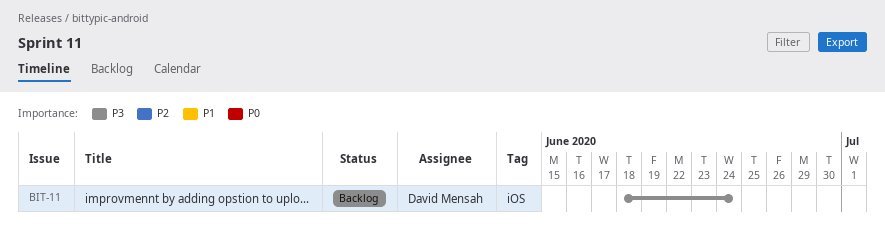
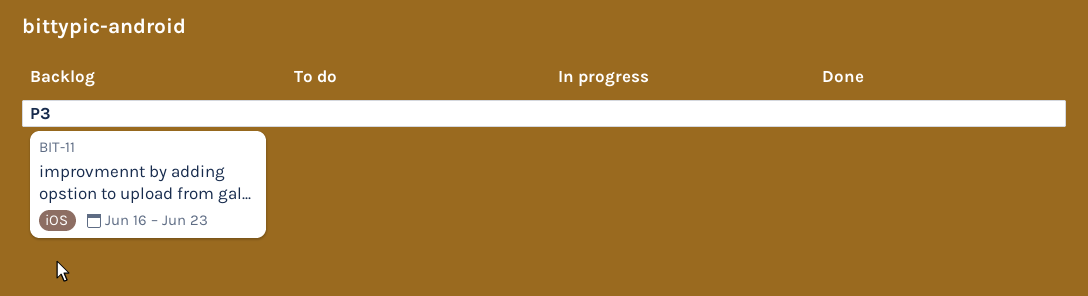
BIT-11, start: Jun 18 -> Jun 16
BIT-11, due: Jun 24 -> Jun 23

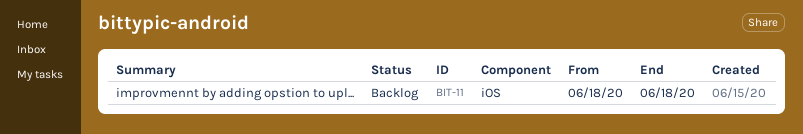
BIT-11, start: Jun 16 -> Jun 18
BIT-11, due: Jun 23 -> Jun 18

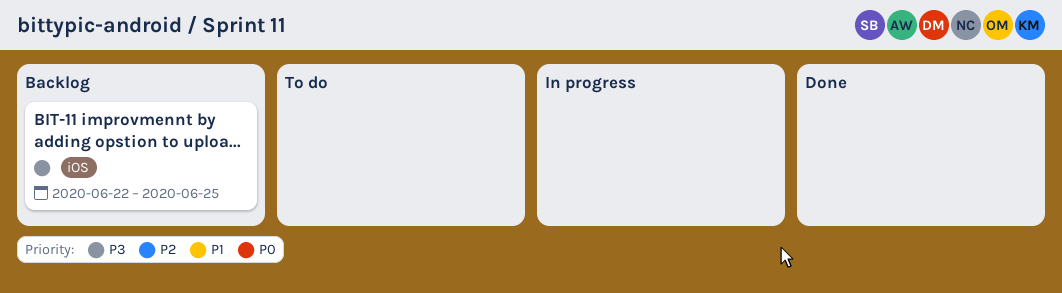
BIT-11, start: Jun 18 -> Jun 22
BIT-11, due: Jun 18 -> Jun 25

